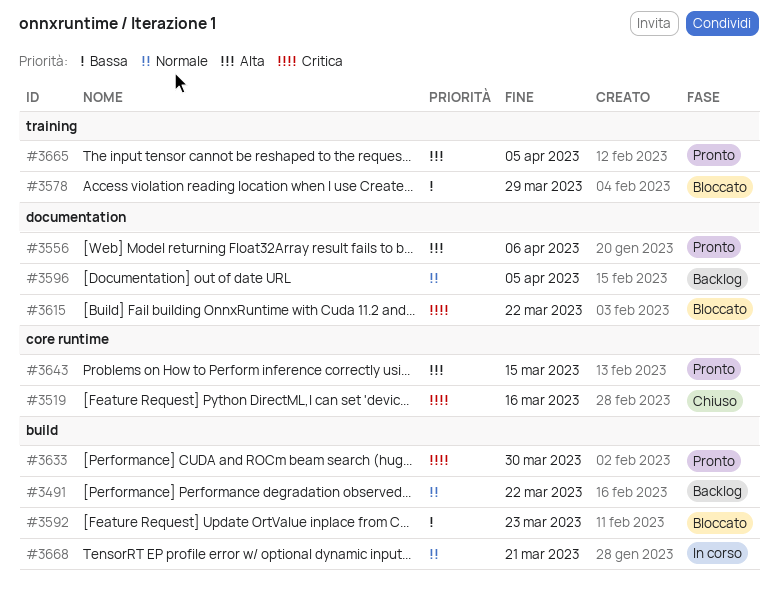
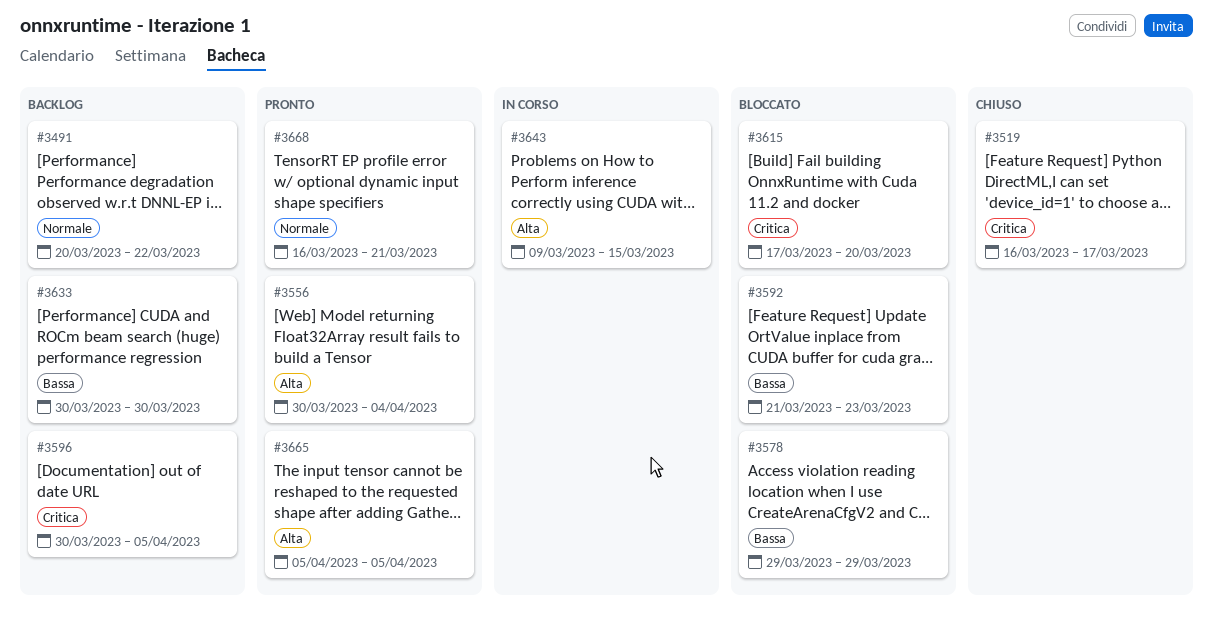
#3519, due: Mar 16 -> Mar 17
#3556, due: Apr 6 -> Apr 4
#3596, priority: Normale -> Critica
#3615, due: Mar 22 -> Mar 20
#3633, status: Pronto -> Backlog
#3633, priority: Critica -> Bassa
#3643, status: Pronto -> In corso
#3668, status: In corso -> Pronto

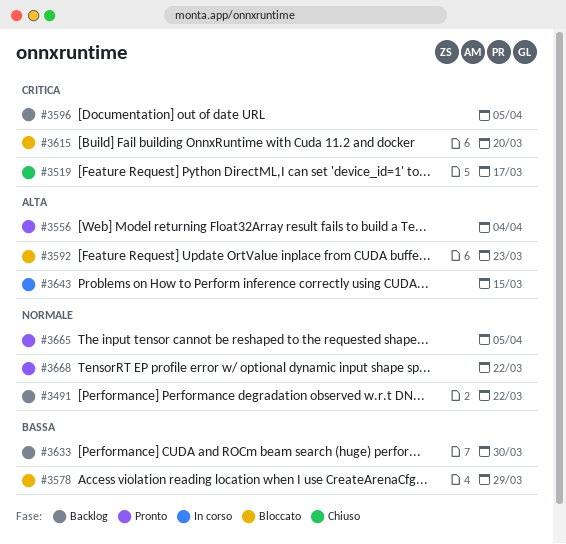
#3592, priority: Bassa -> Alta
#3665, priority: Alta -> Normale
#3668, due: Mar 21 -> Mar 22

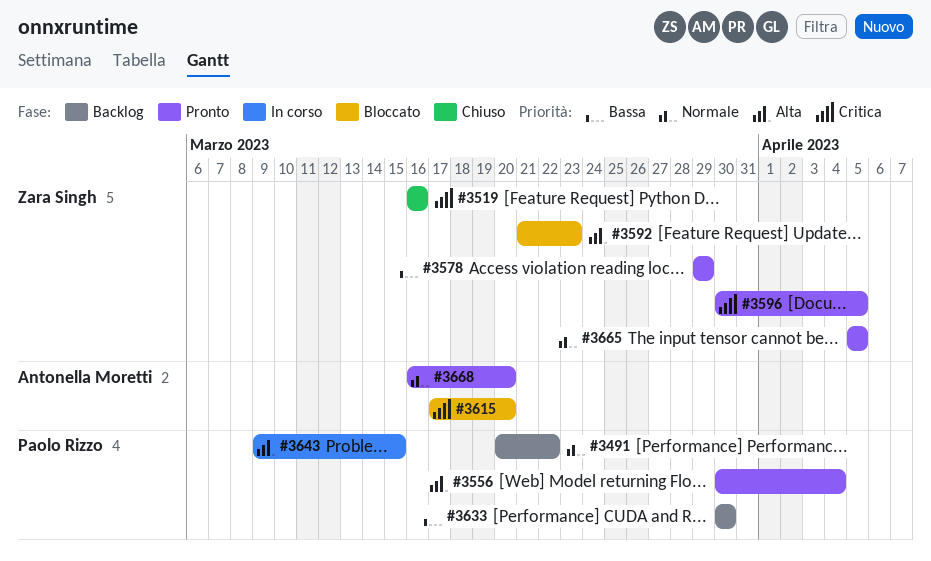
#3519, due: Mar 17 -> Mar 16
#3578, status: Bloccato -> Pronto
#3596, status: Backlog -> Pronto
#3668, due: Mar 22 -> Mar 20

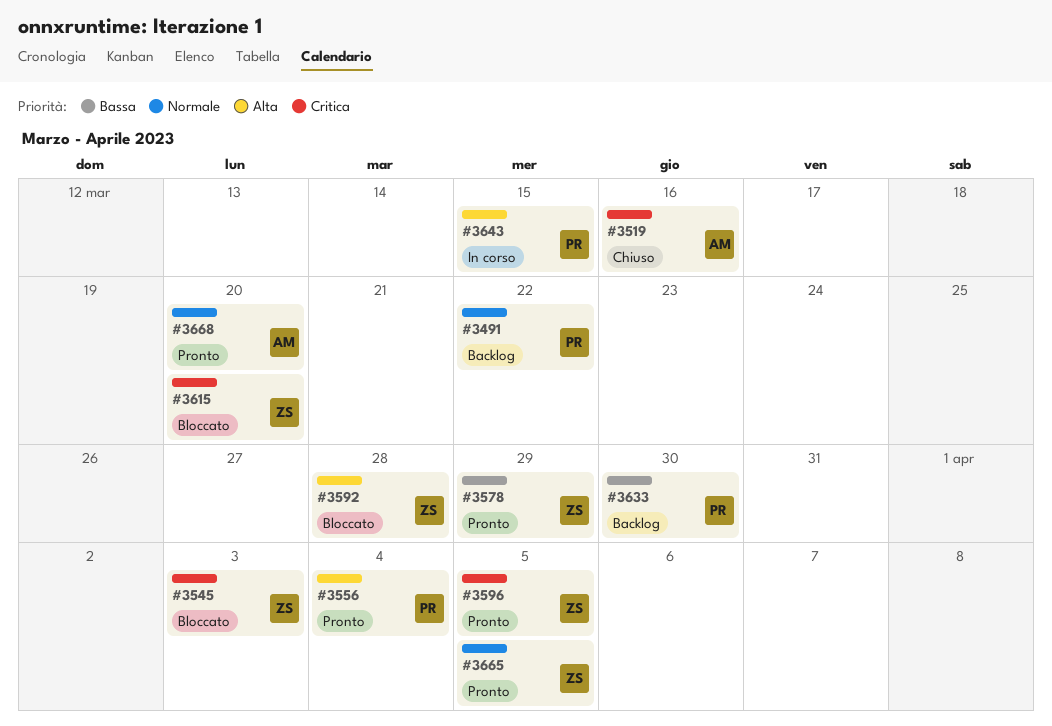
#3519, owner: Zara Singh -> Antonella Moretti
#3545: none -> present
#3592, due: Mar 23 -> Mar 28
#3615, owner: Antonella Moretti -> Zara Singh

